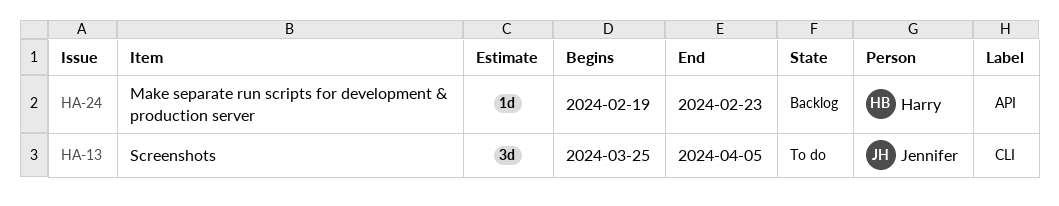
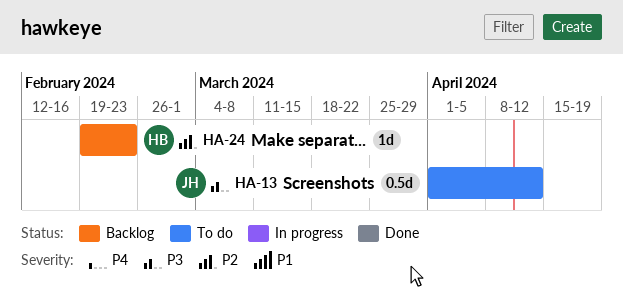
HA-13, estimate: 3d -> 0.5d
HA-13, start: Mar 25 -> Apr 1
HA-13, due: Apr 5 -> Apr 12

